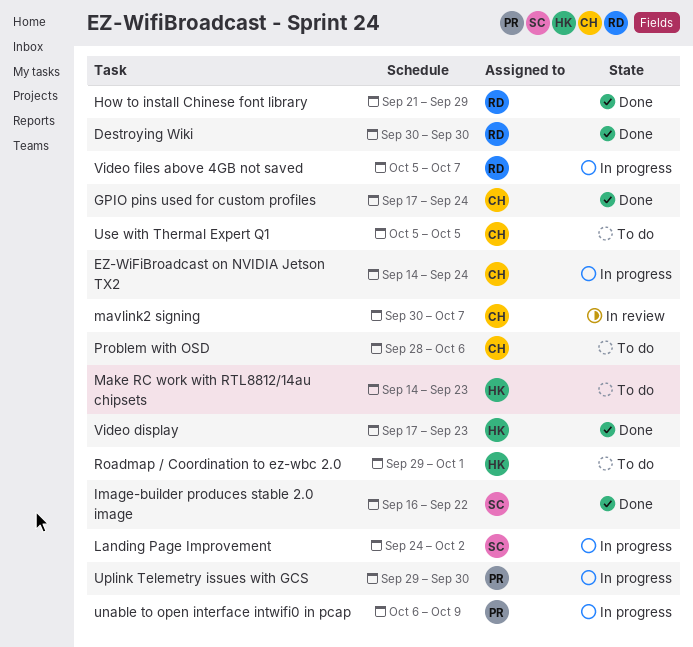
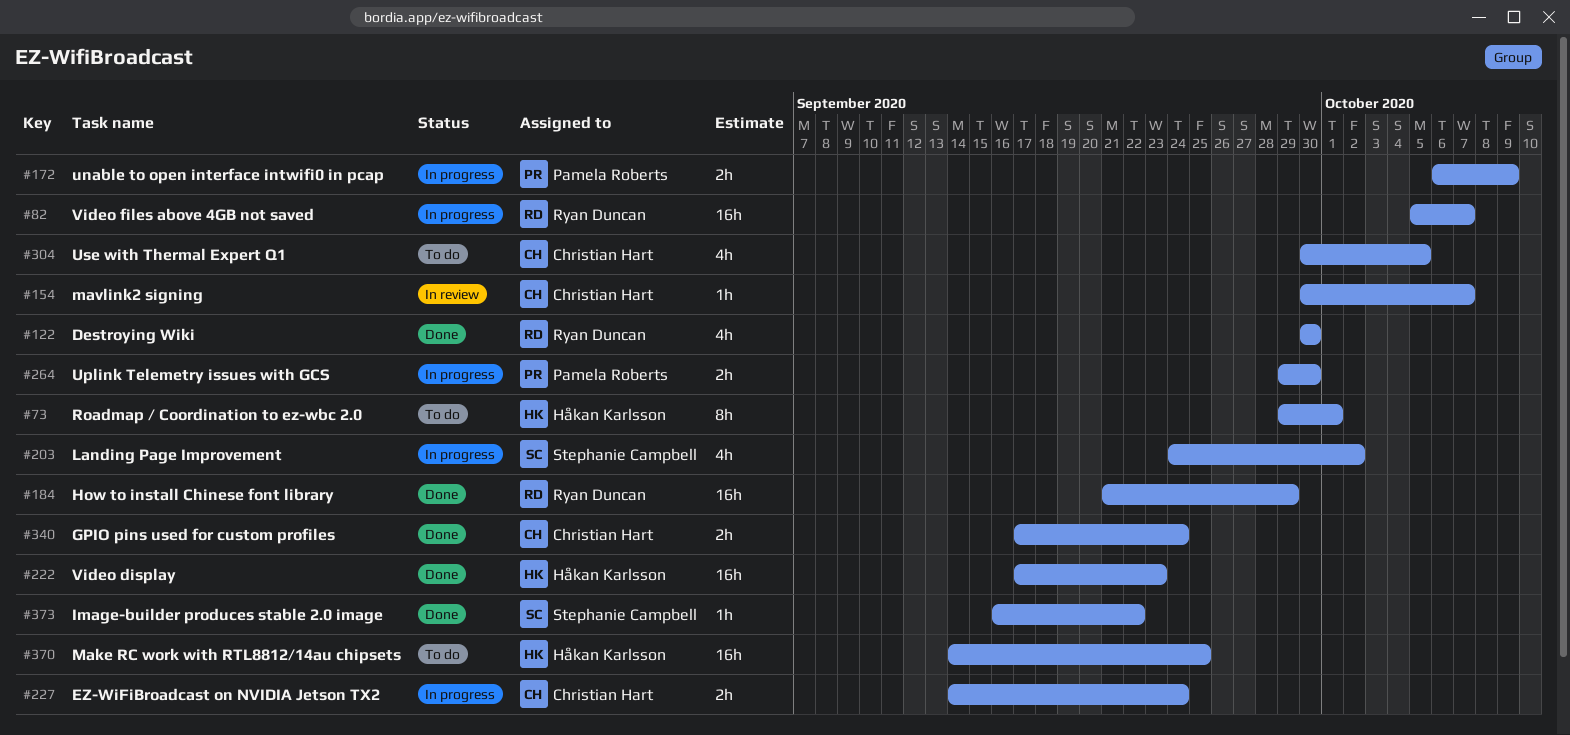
Make RC work with RTL8812/14au chipsets, due: Sep 23 -> Sep 25
Problem with OSD: present -> none
Use with Thermal Expert Q1, start: Oct 5 -> Sep 30

